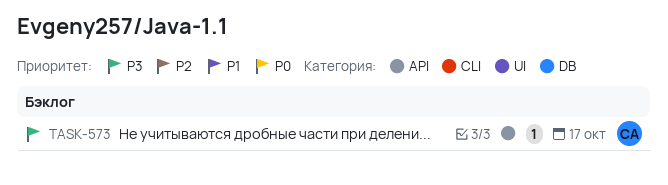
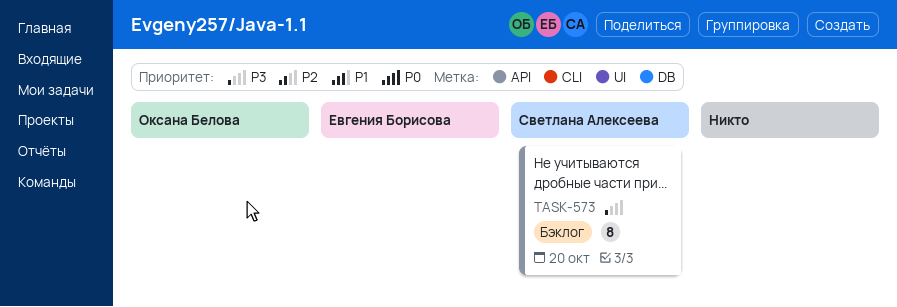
TASK-573, estimate: 1 -> 8
TASK-573, due: Oct 17 -> Oct 20

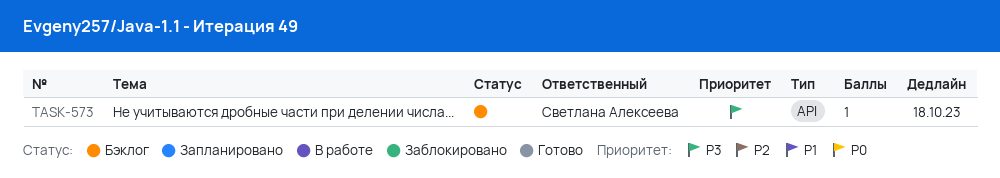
TASK-573, estimate: 8 -> 1
TASK-573, due: Oct 20 -> Oct 18

